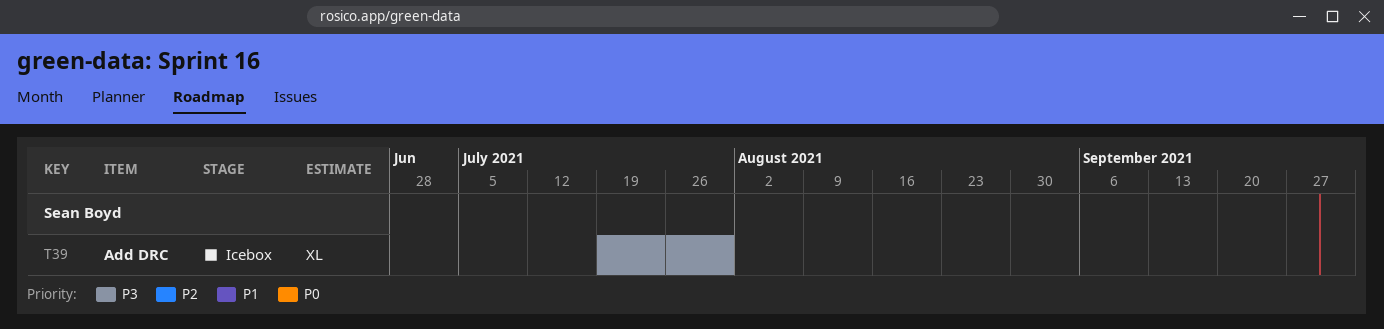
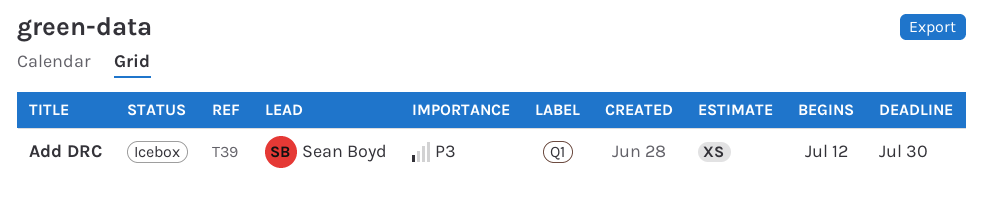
T39, estimate: XL -> XS
T39, start: Jul 19 -> Jul 12

